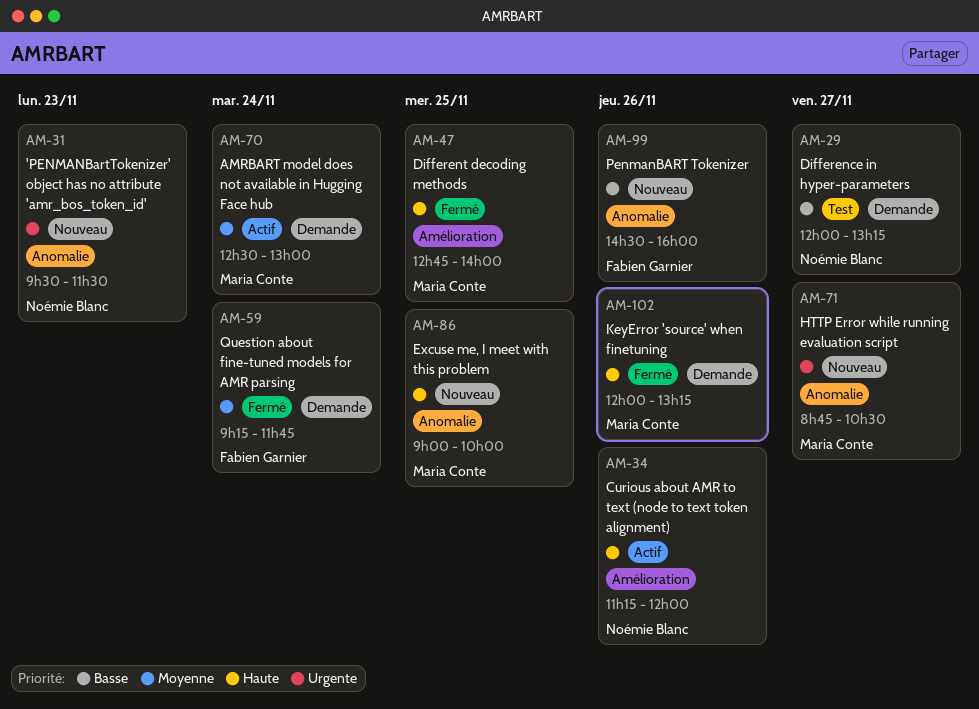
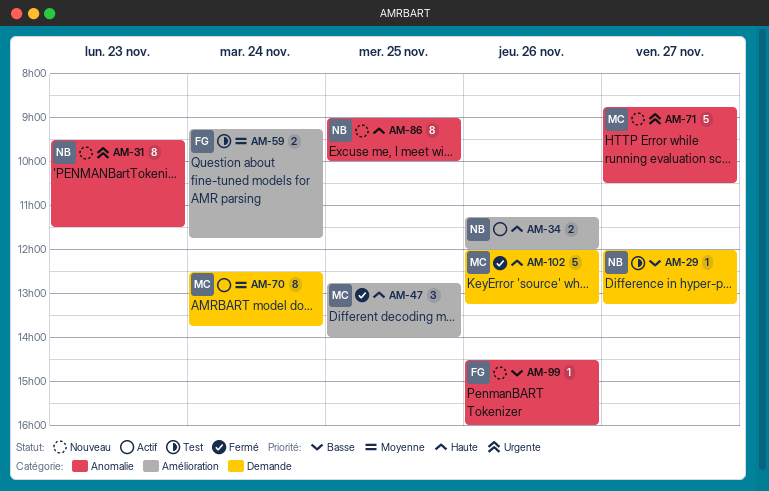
AM-59, status: Fermé -> Test
AM-59, label: Demande -> Amélioration
AM-70, ends: 13:00 -> 13:45
AM-86, owner: Maria Conte -> Noémie Blanc

